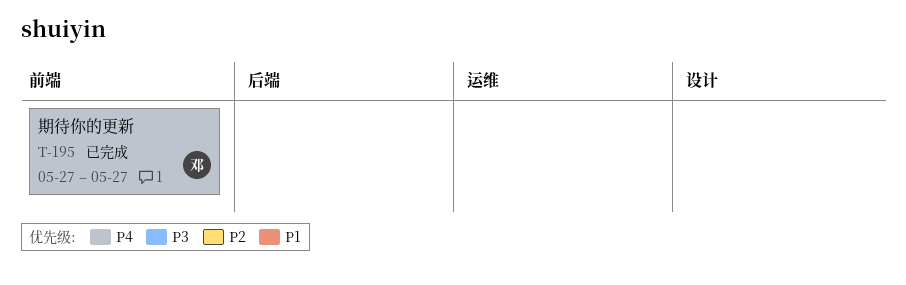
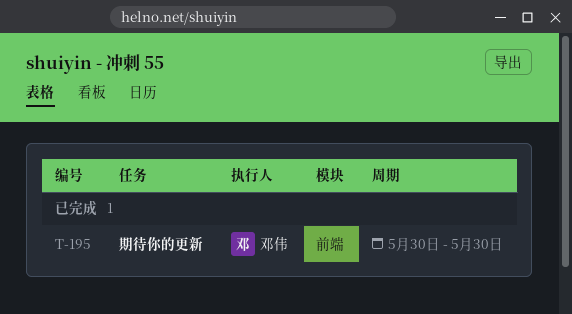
T-195, start: May 27 -> May 30
T-195, due: May 27 -> May 30

